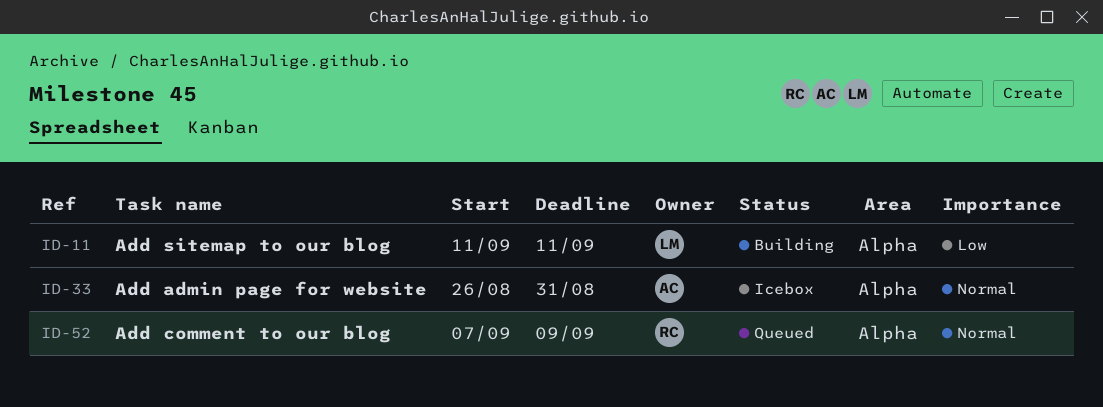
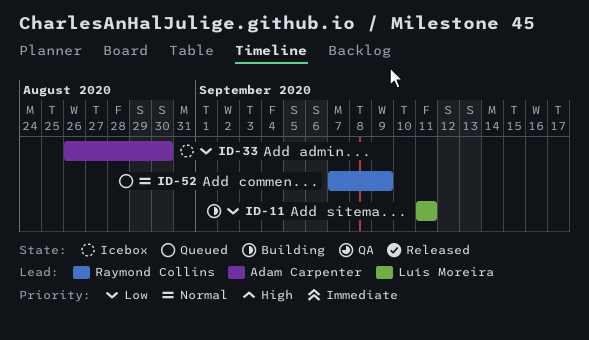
ID-33, priority: Normal -> Low
ID-33, due: Aug 31 -> Aug 30

